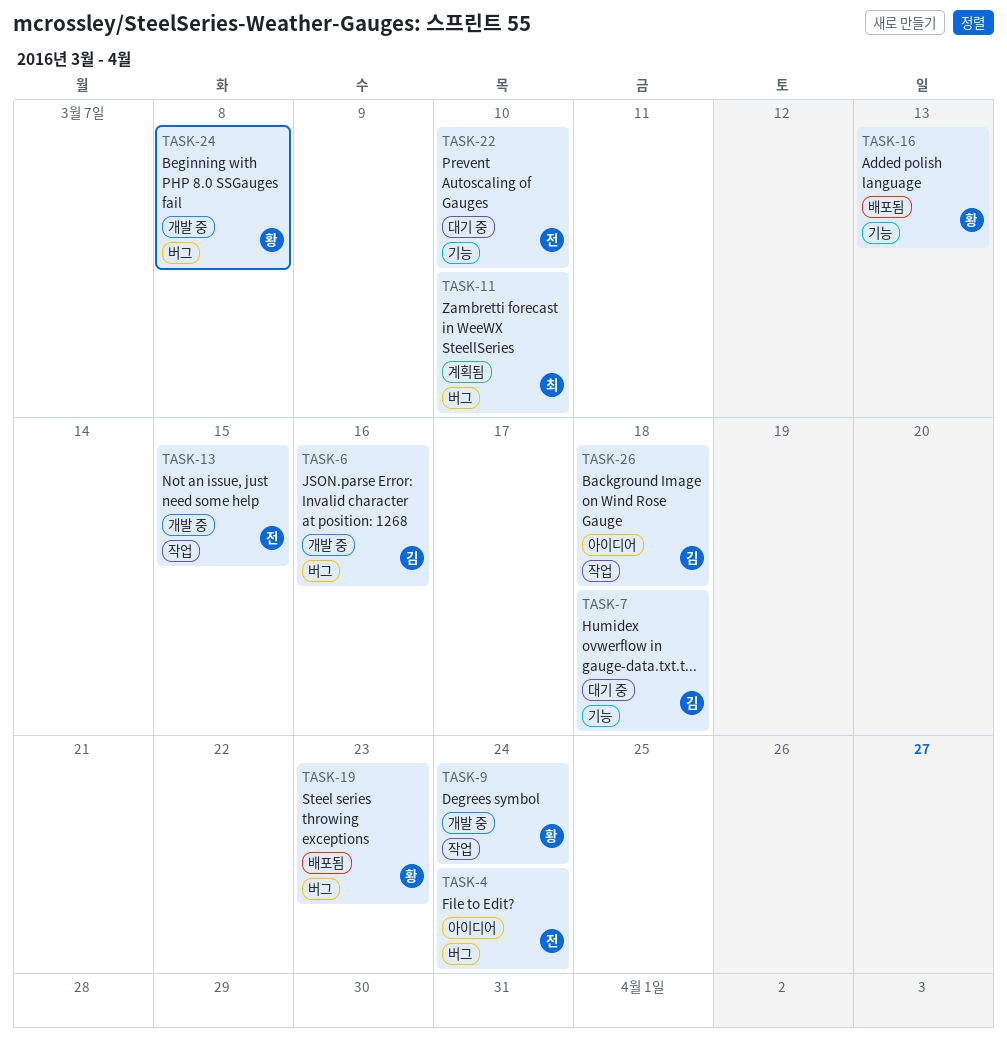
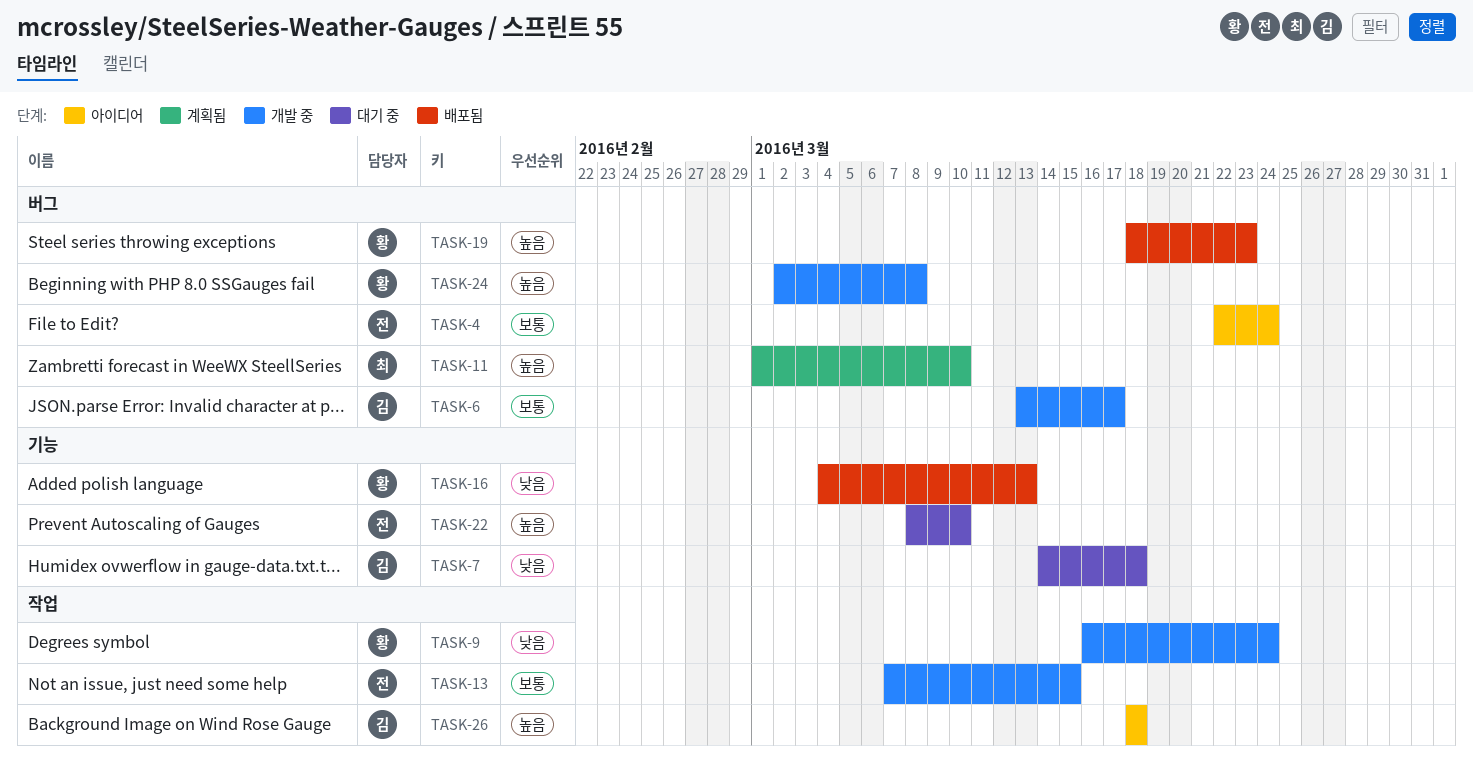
TASK-6, due: Mar 16 -> Mar 17

